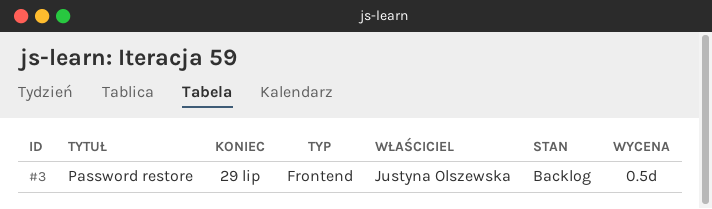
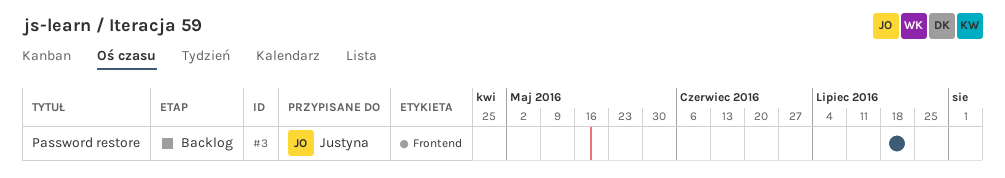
#3, due: Jul 29 -> Jul 22

